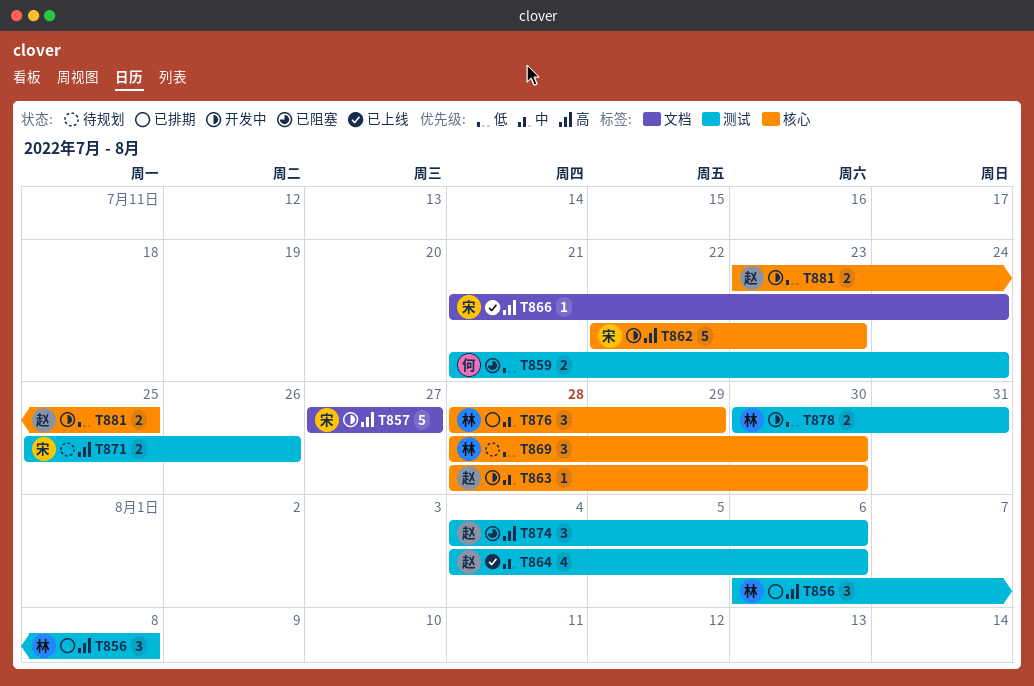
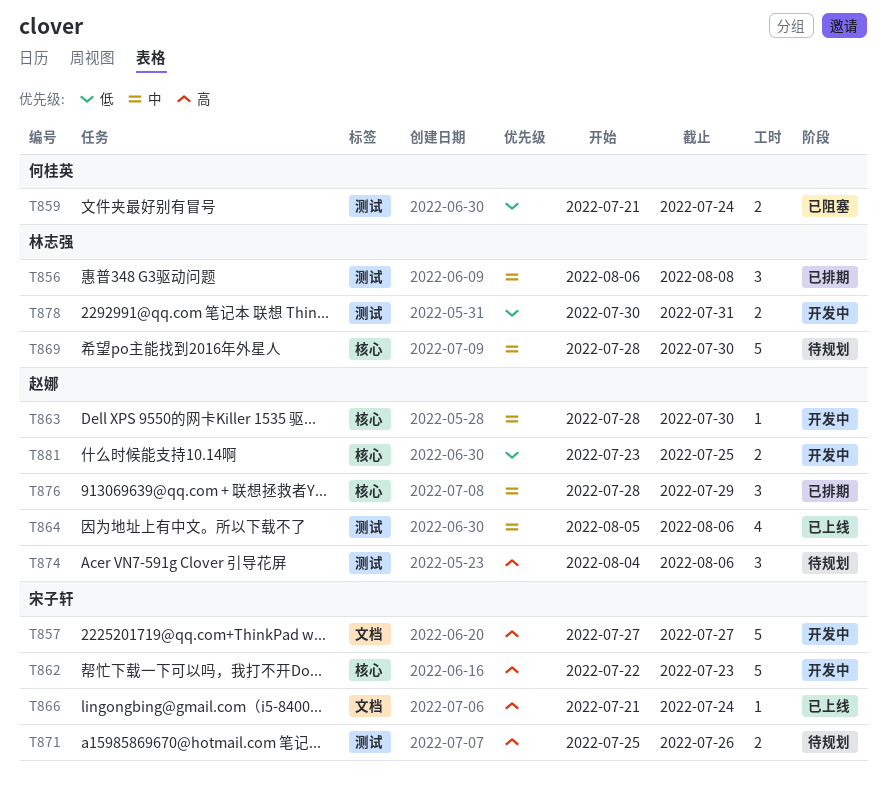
T856, priority: 高 -> 中
T864, start: Aug 4 -> Aug 5
T869, priority: 低 -> 中
T869, estimate: 3 -> 5
T874, status: 已阻塞 -> 待规划
T876, owner: 林志强 -> 赵娜

